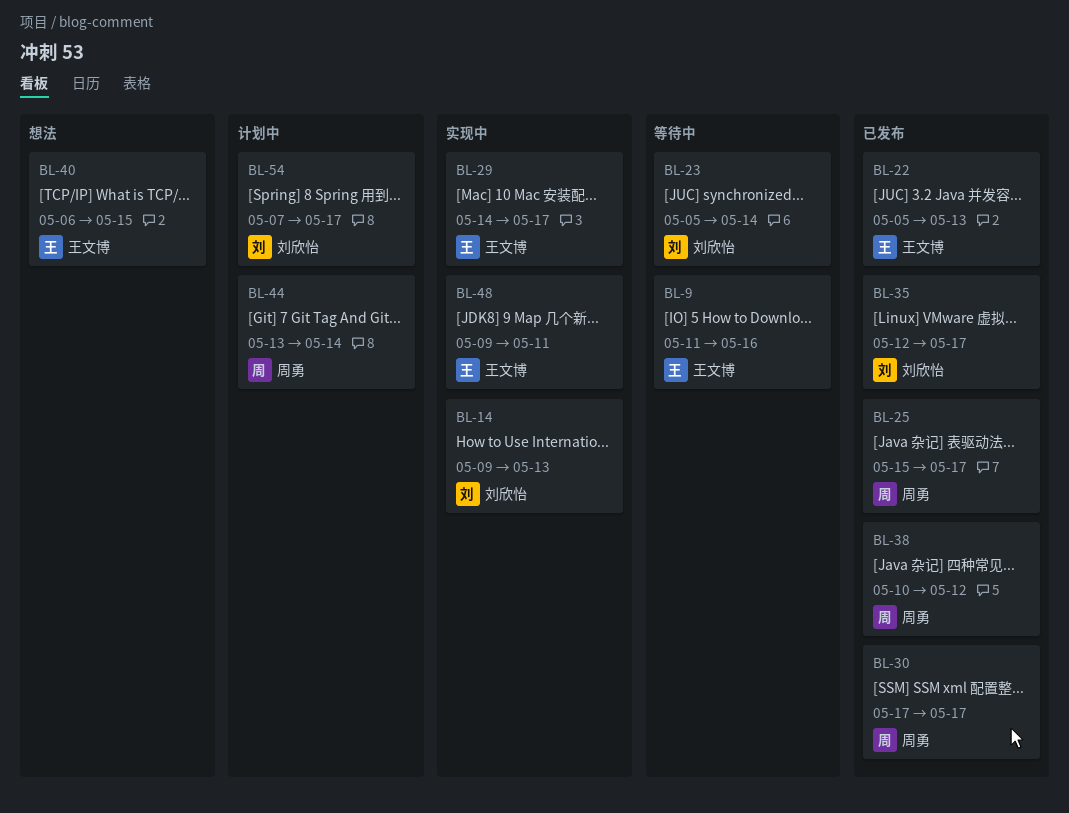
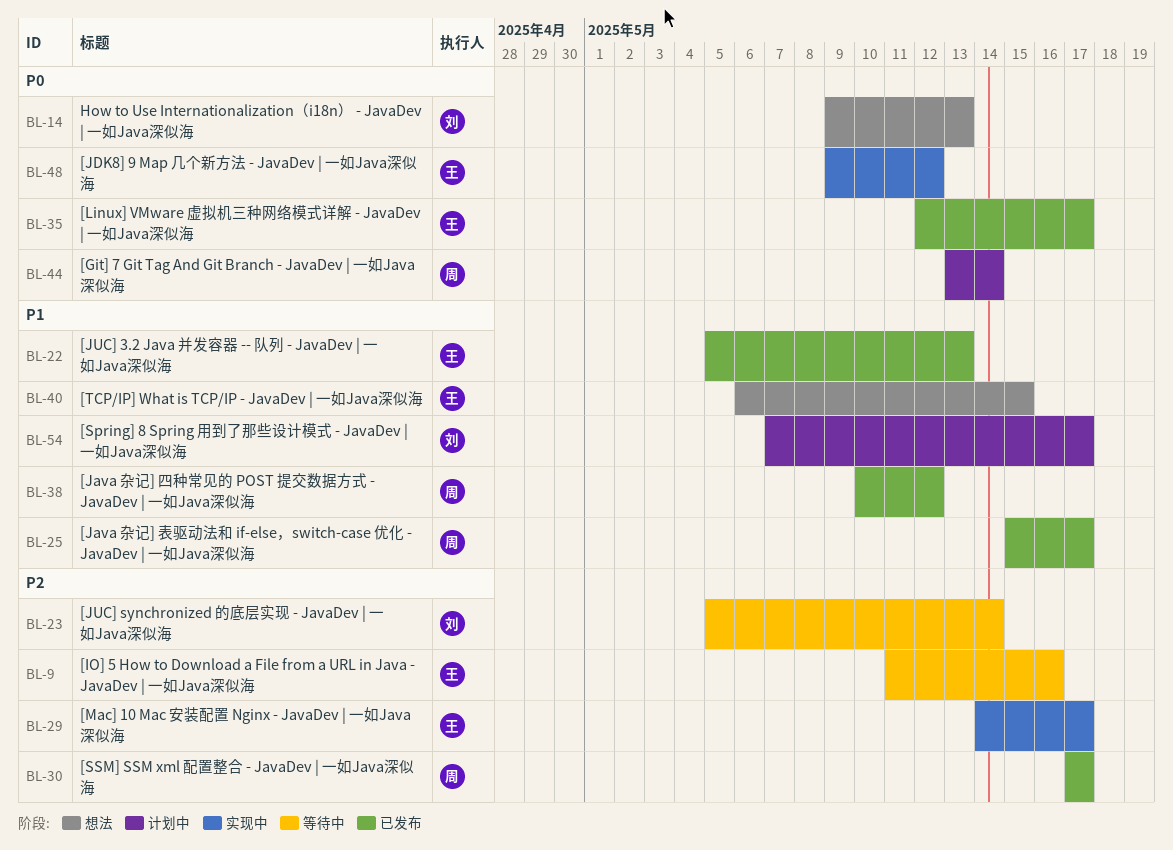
BL-14, status: 实现中 -> 想法
BL-35, owner: 刘欣怡 -> 王文博
BL-48, due: May 11 -> May 12

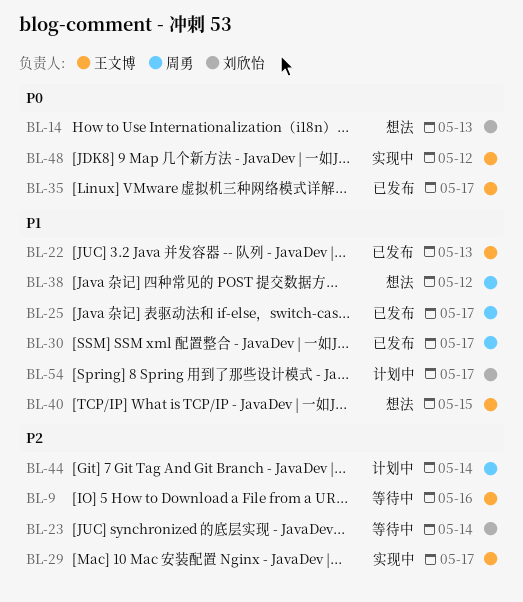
BL-30, priority: P2 -> P1
BL-38, status: 已发布 -> 想法
BL-44, priority: P0 -> P2

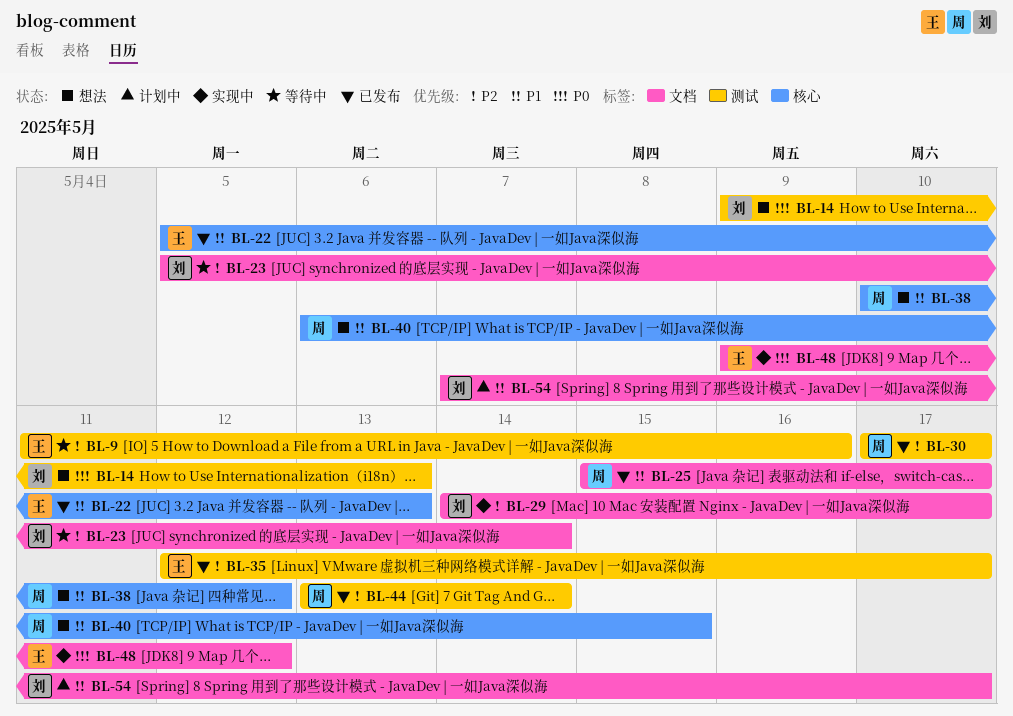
BL-29, owner: 王文博 -> 刘欣怡
BL-30, priority: P1 -> P2
BL-35, priority: P0 -> P2
BL-40, owner: 王文博 -> 周勇
BL-44, status: 计划中 -> 已发布

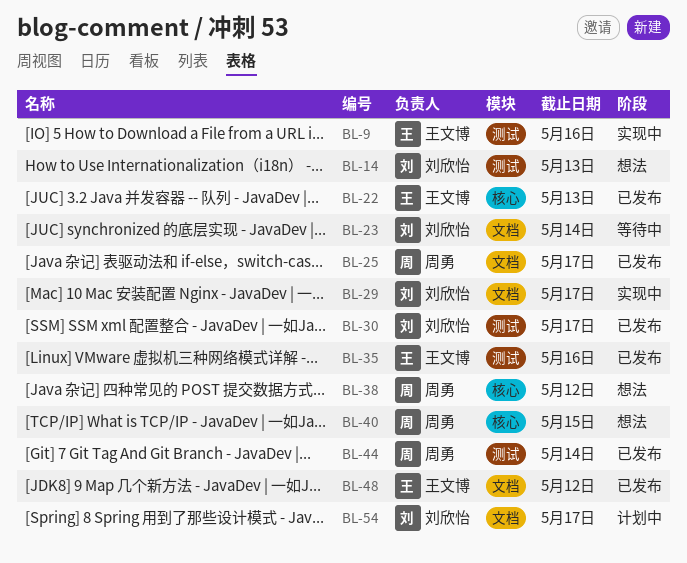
BL-9, status: 等待中 -> 实现中
BL-30, owner: 周勇 -> 刘欣怡
BL-35, due: May 17 -> May 16
BL-48, status: 实现中 -> 已发布

